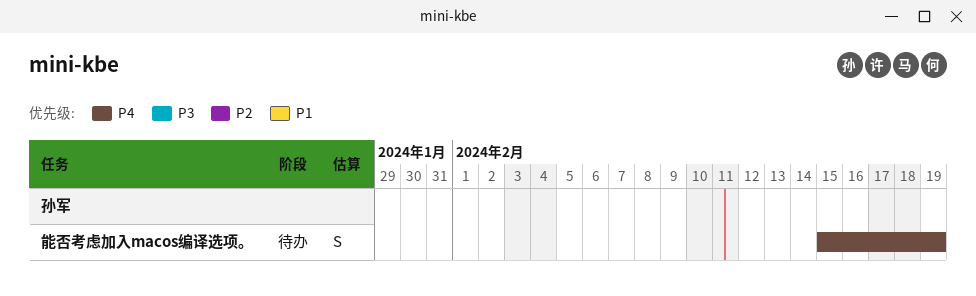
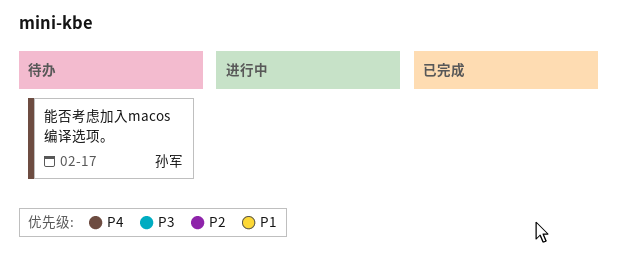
能否考虑加入macos编译选项。, due: Feb 19 -> Feb 17

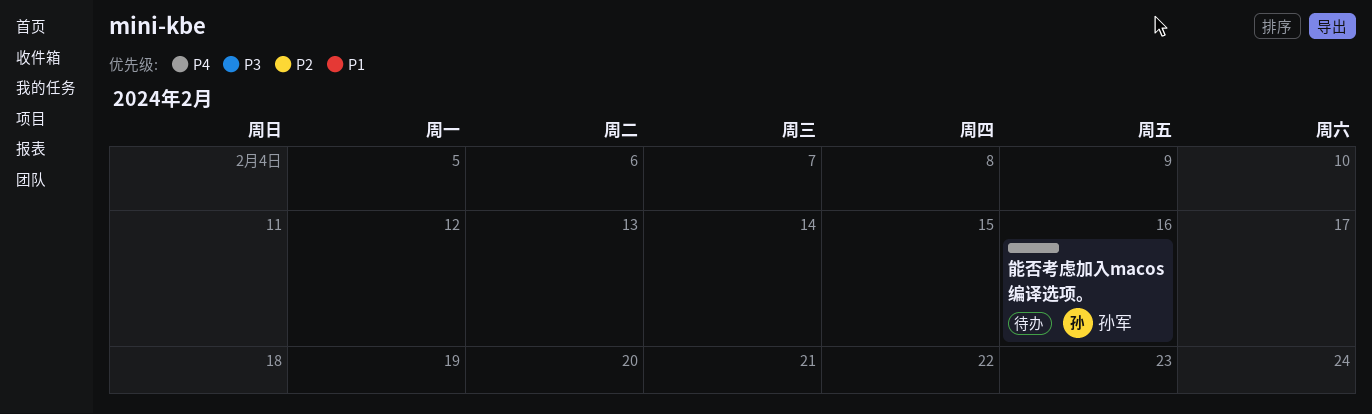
能否考虑加入macos编译选项。, due: Feb 17 -> Feb 16

